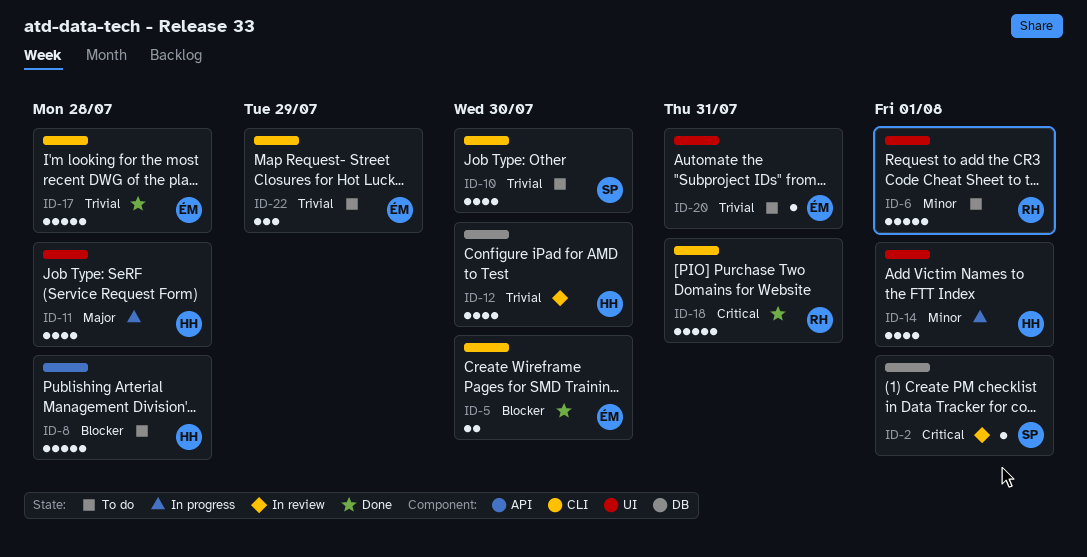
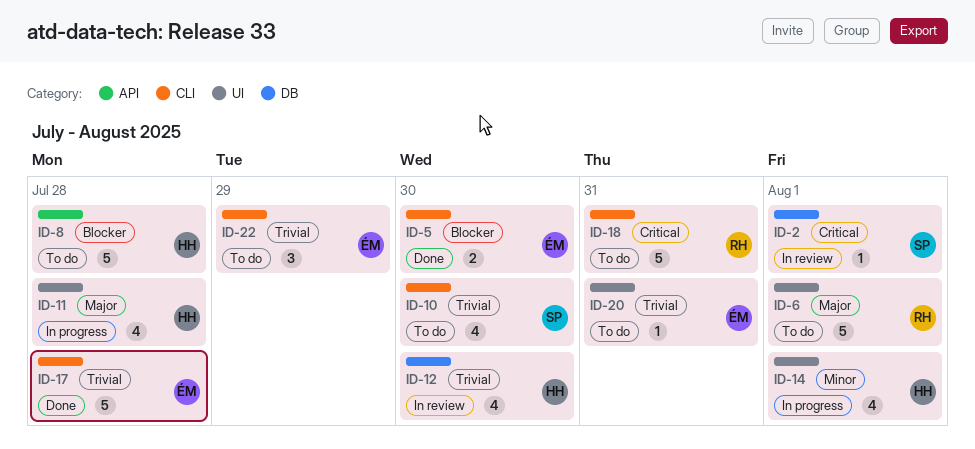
ID-6, priority: Minor -> Major
ID-18, status: Done -> To do

